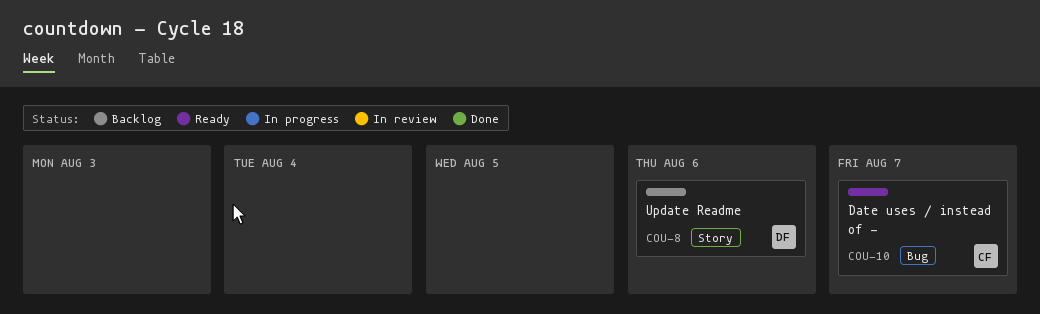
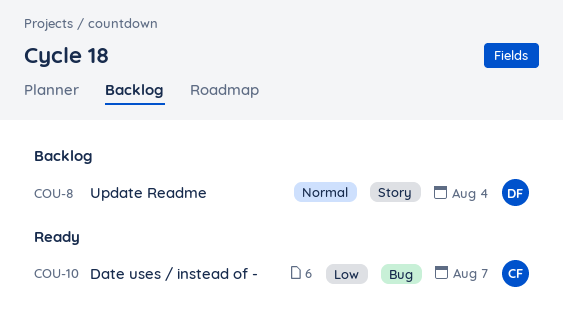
COU-8, due: Aug 6 -> Aug 4

